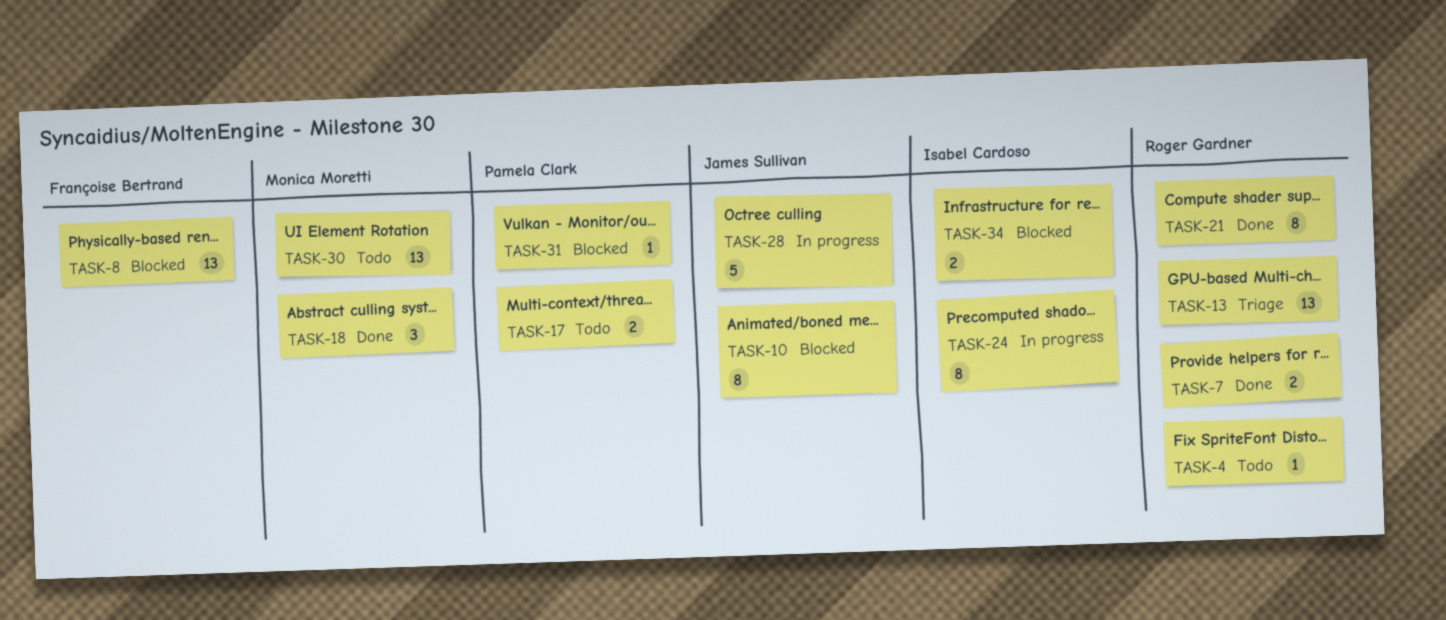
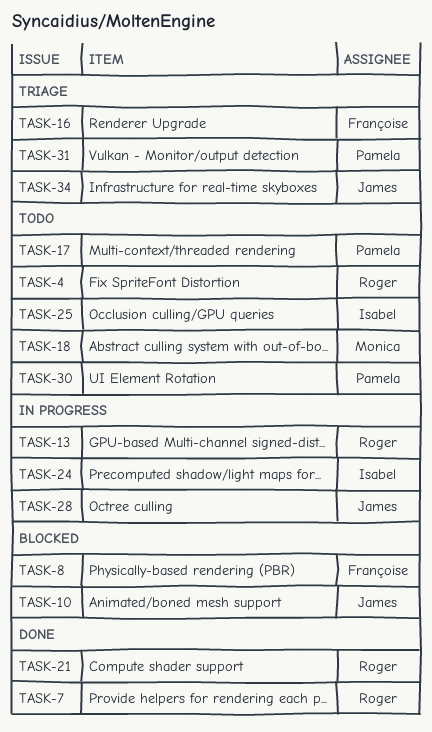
TASK-13, status: Triage -> In progress
TASK-16: none -> present
TASK-18, status: Done -> Todo
TASK-25: none -> present
TASK-30, owner: Monica Moretti -> Pamela Clark
TASK-31, status: Blocked -> Triage
TASK-34, status: Blocked -> Triage
TASK-34, owner: Isabel Cardoso -> James Sullivan

